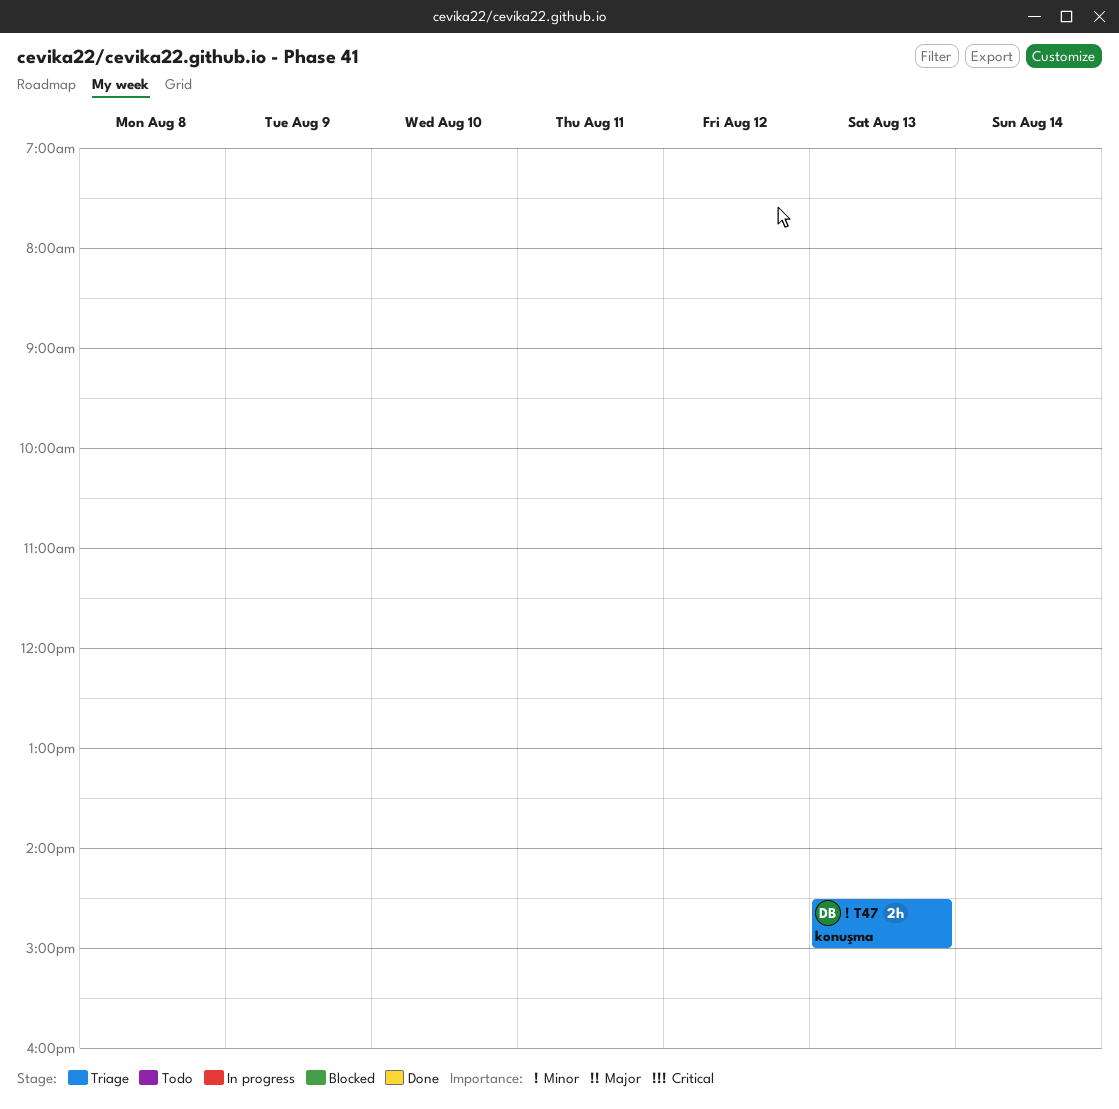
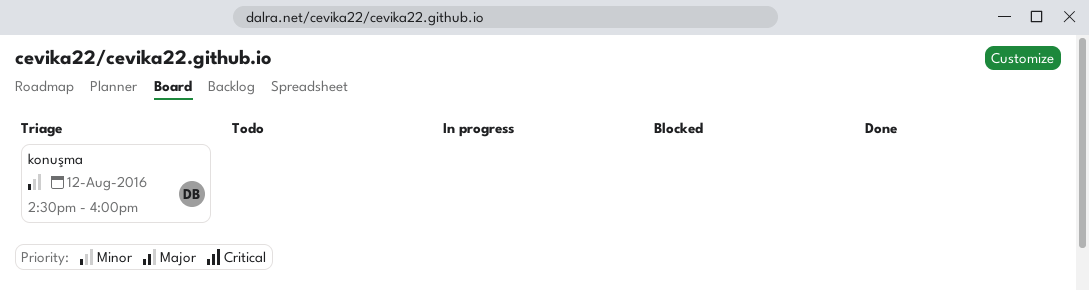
konuşma, day: Aug 13 -> Aug 12
konuşma, ends: 15:00 -> 16:00

